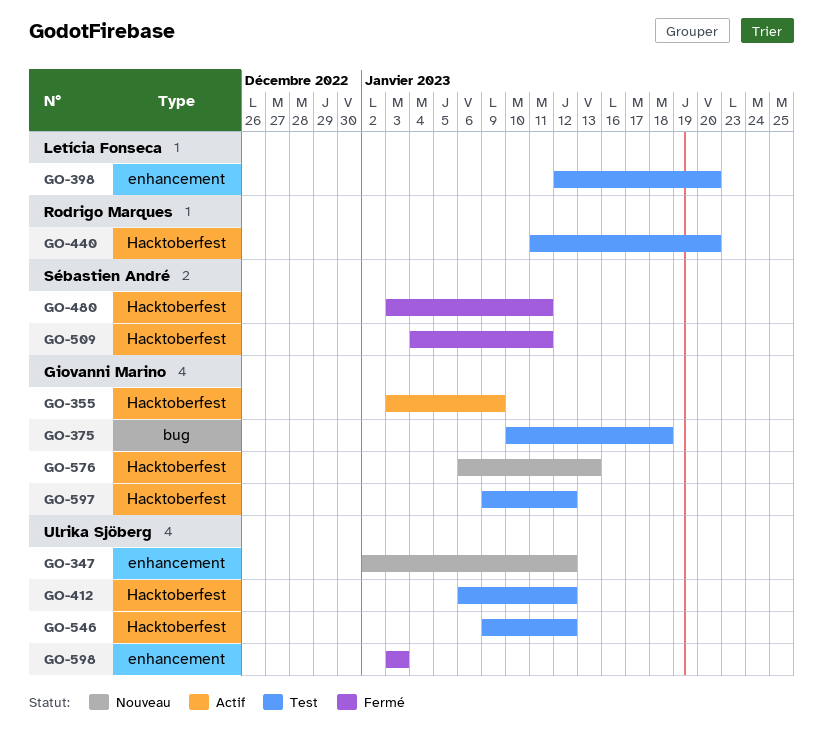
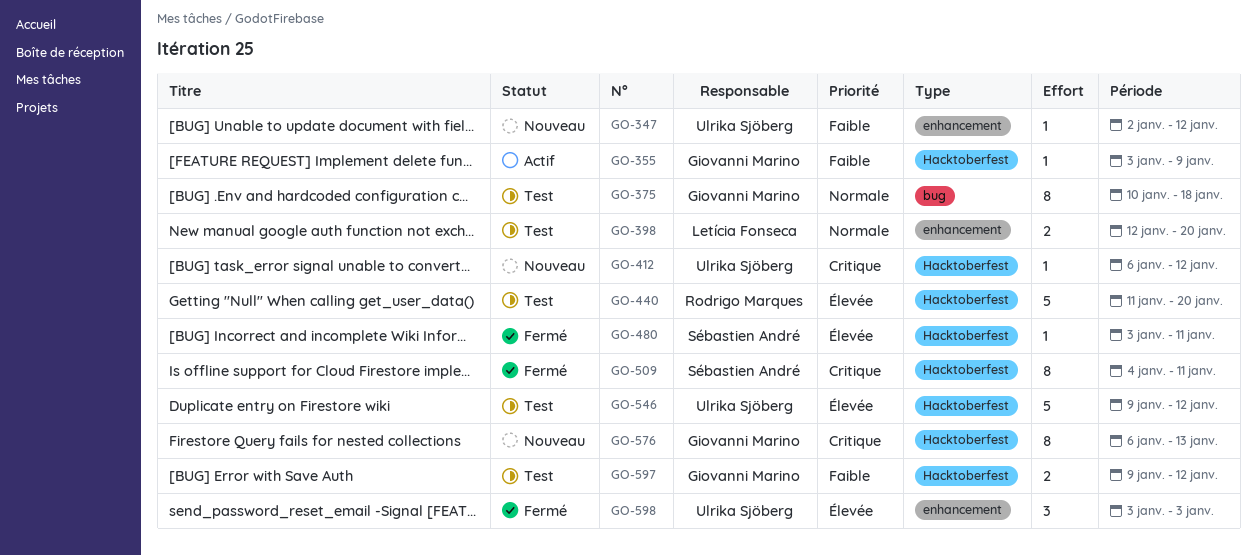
GO-412, status: Test -> Nouveau

